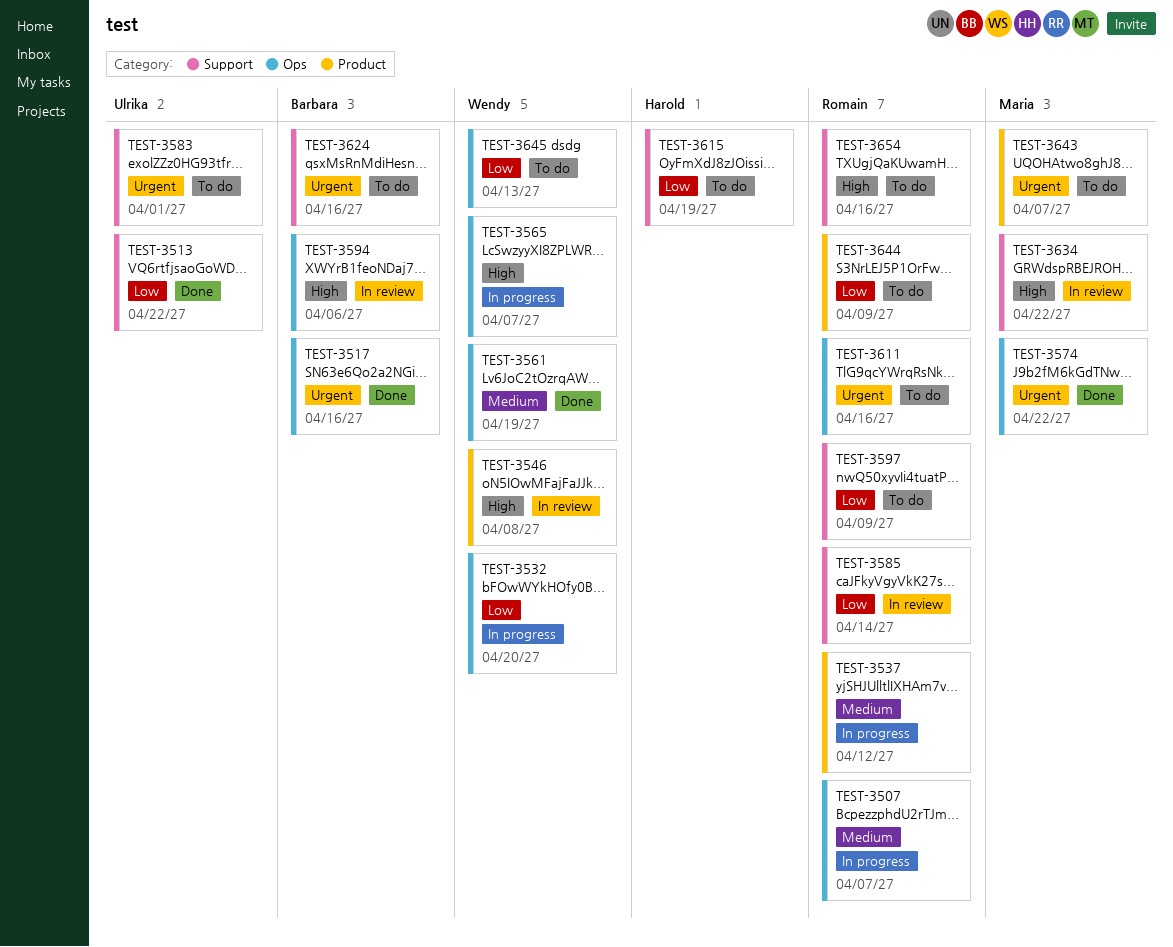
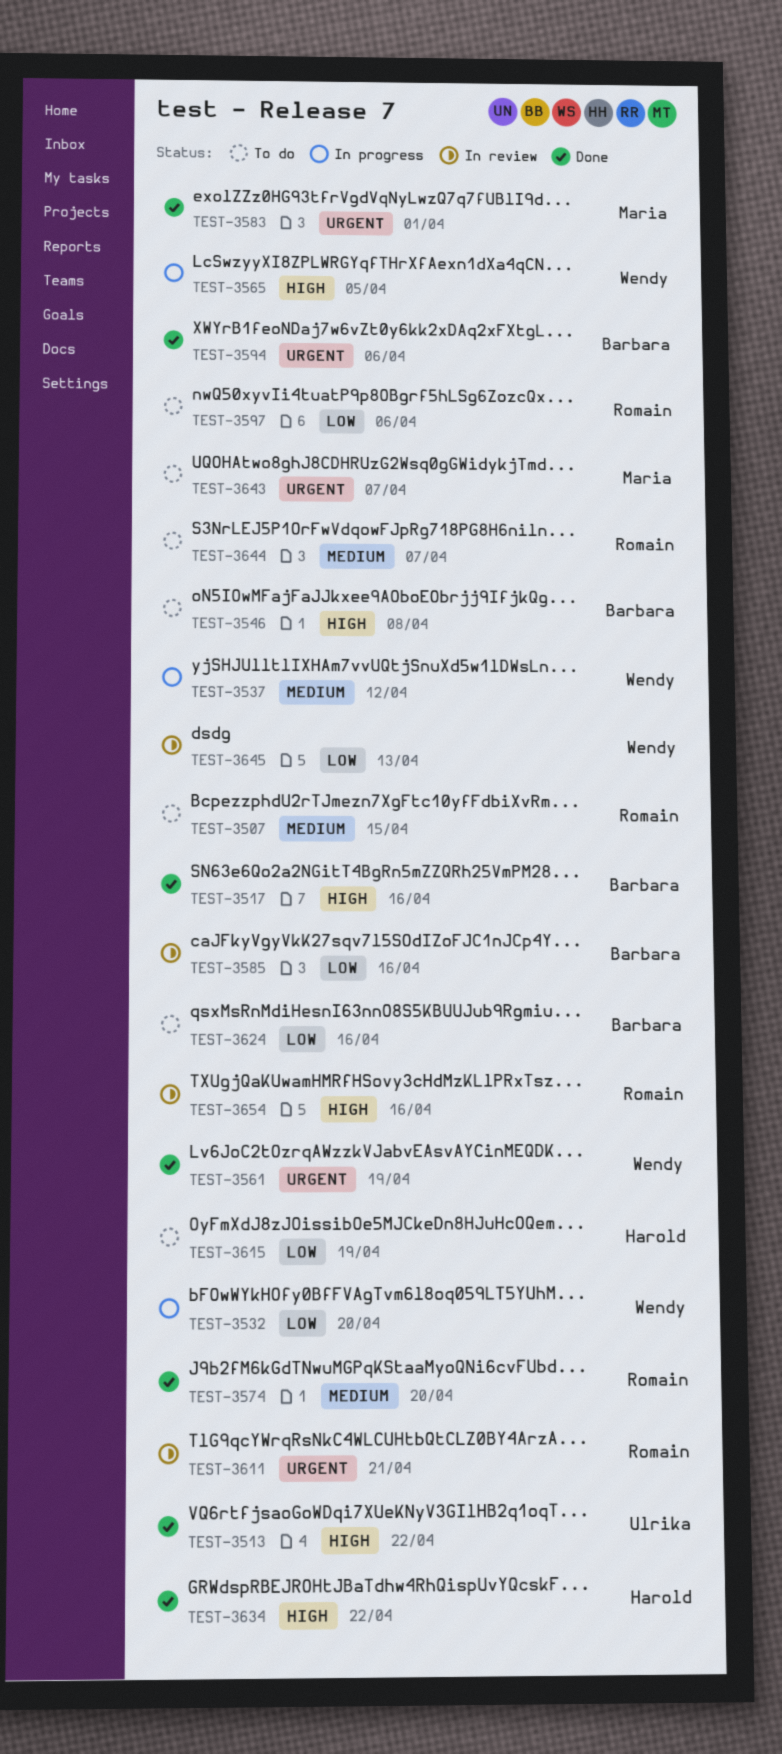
TEST-3507, status: In progress -> To do
TEST-3507, due: Apr 7 -> Apr 15
TEST-3513, priority: Low -> High
TEST-3517, priority: Urgent -> High
TEST-3537, owner: Romain -> Wendy
TEST-3546, status: In review -> To do
TEST-3546, owner: Wendy -> Barbara
TEST-3561, priority: Medium -> Urgent
TEST-3565, due: Apr 7 -> Apr 5
TEST-3574, owner: Maria -> Romain
TEST-3574, priority: Urgent -> Medium
TEST-3574, due: Apr 22 -> Apr 20
TEST-3583, status: To do -> Done
TEST-3583, owner: Ulrika -> Maria
TEST-3585, owner: Romain -> Barbara
TEST-3585, due: Apr 14 -> Apr 16
TEST-3594, status: In review -> Done
TEST-3594, priority: High -> Urgent
TEST-3597, due: Apr 9 -> Apr 6
TEST-3611, status: To do -> In review
TEST-3611, due: Apr 16 -> Apr 21
TEST-3624, priority: Urgent -> Low
TEST-3634, status: In review -> Done
TEST-3634, owner: Maria -> Harold
TEST-3644, priority: Low -> Medium
TEST-3644, due: Apr 9 -> Apr 7
TEST-3645, status: To do -> In review
TEST-3654, status: To do -> In review

